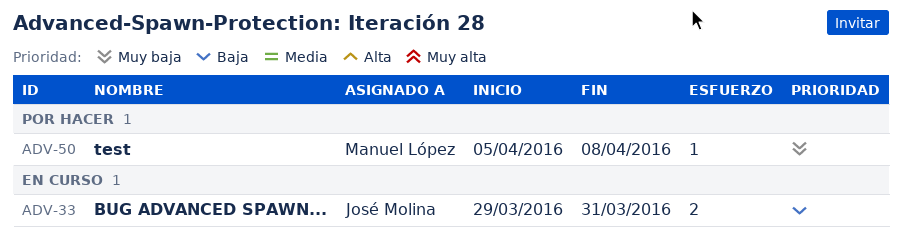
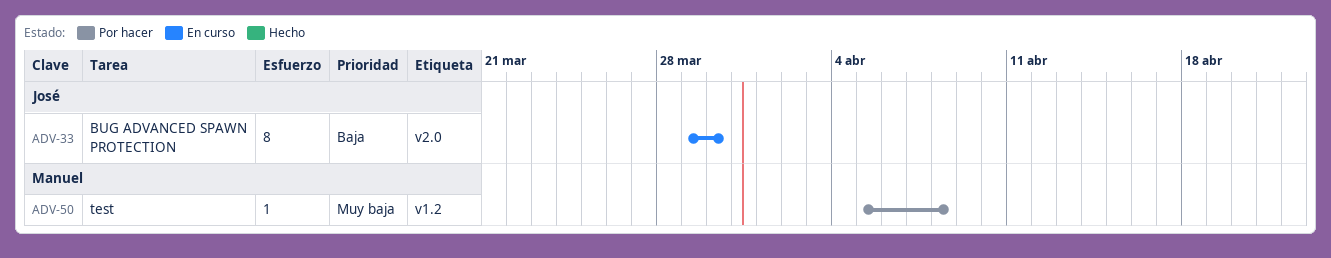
ADV-33, estimate: 2 -> 8
ADV-33, due: Mar 31 -> Mar 30

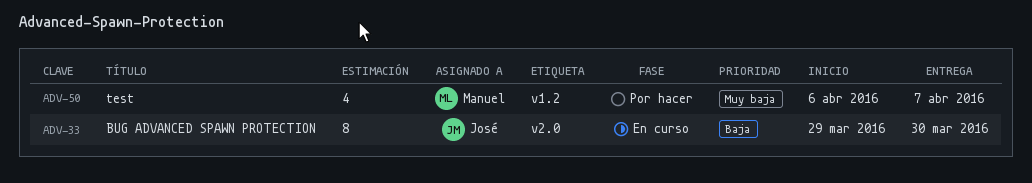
ADV-50, estimate: 1 -> 4
ADV-50, start: Apr 5 -> Apr 6
ADV-50, due: Apr 8 -> Apr 7

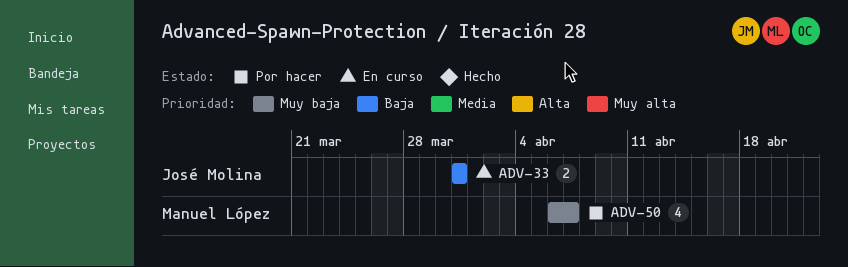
ADV-33, estimate: 8 -> 2
ADV-33, start: Mar 29 -> Mar 31
ADV-33, due: Mar 30 -> Mar 31

